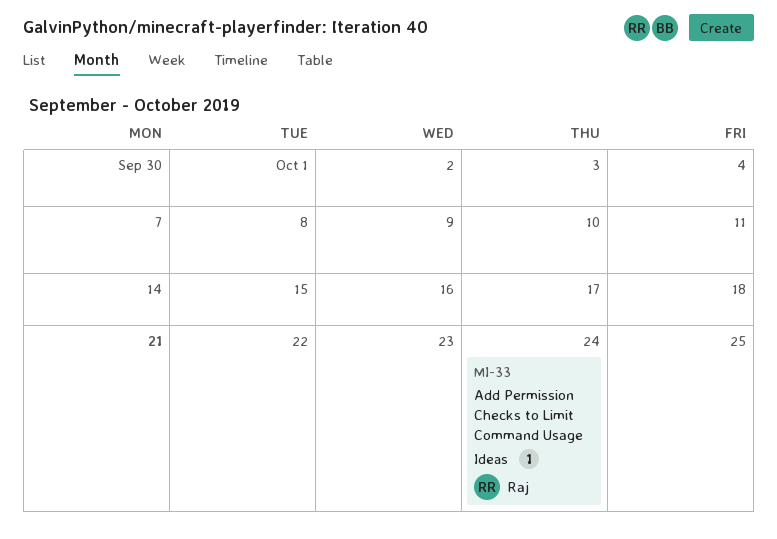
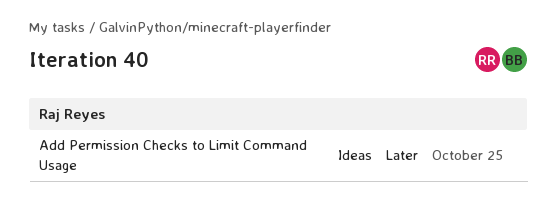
Add Permission Checks to Limit Command Usage, due: Oct 24 -> Oct 25

